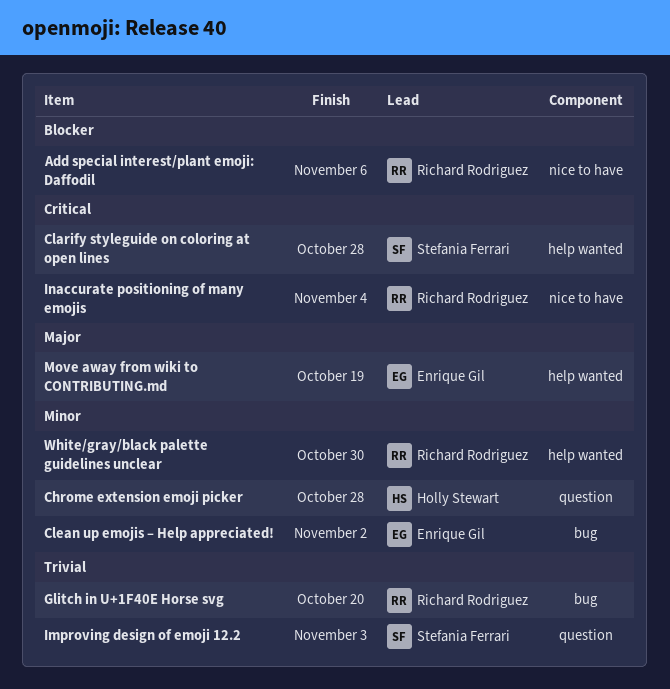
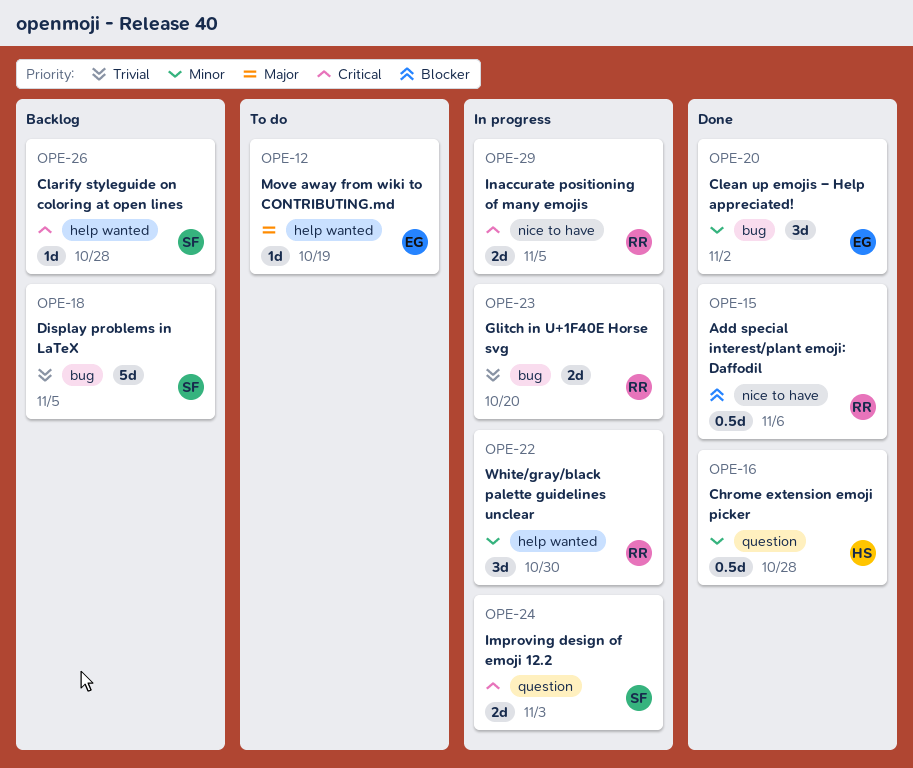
Display problems in LaTeX: none -> present
Improving design of emoji 12.2, priority: Trivial -> Critical
Inaccurate positioning of many emojis, due: Nov 4 -> Nov 5

